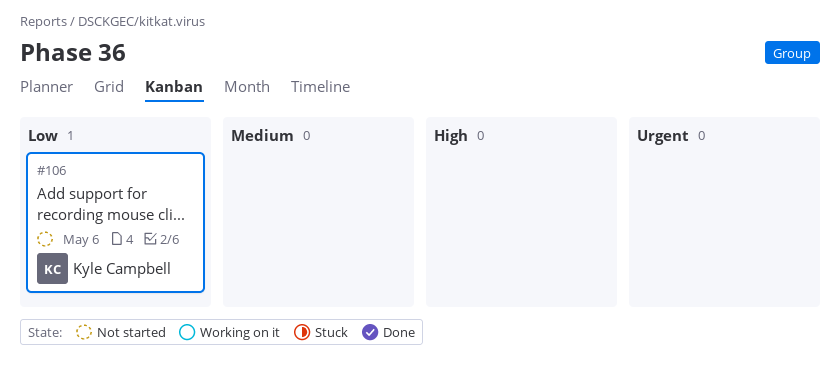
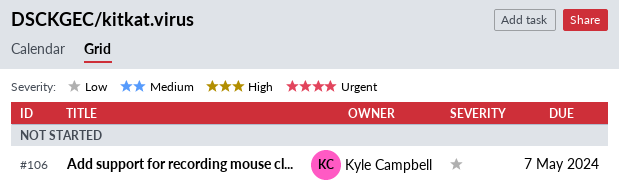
#106, due: May 6 -> May 7

